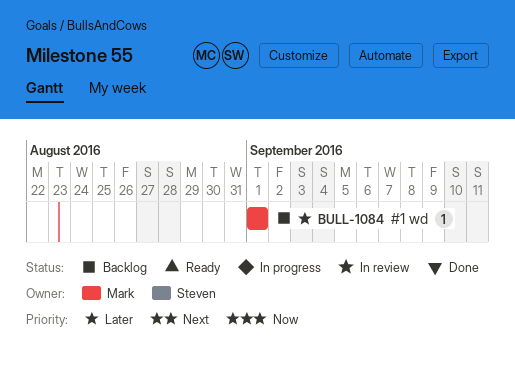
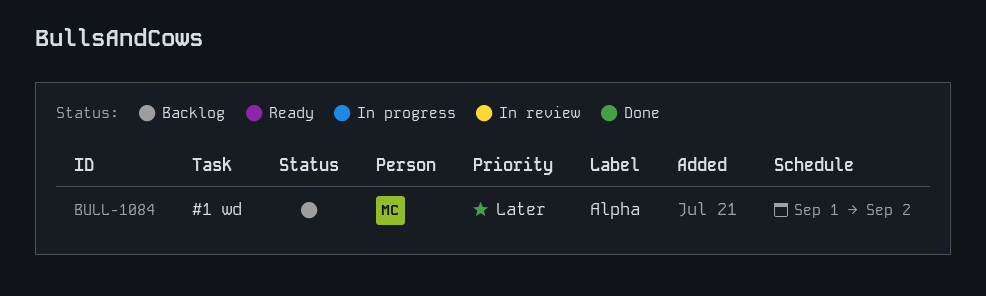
BULL-1084, due: Sep 1 -> Sep 2

